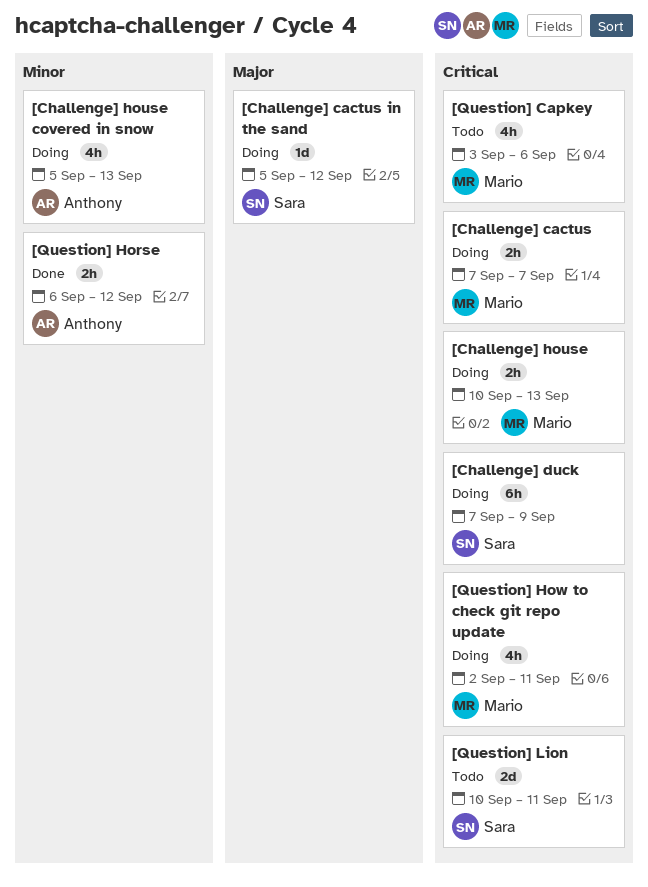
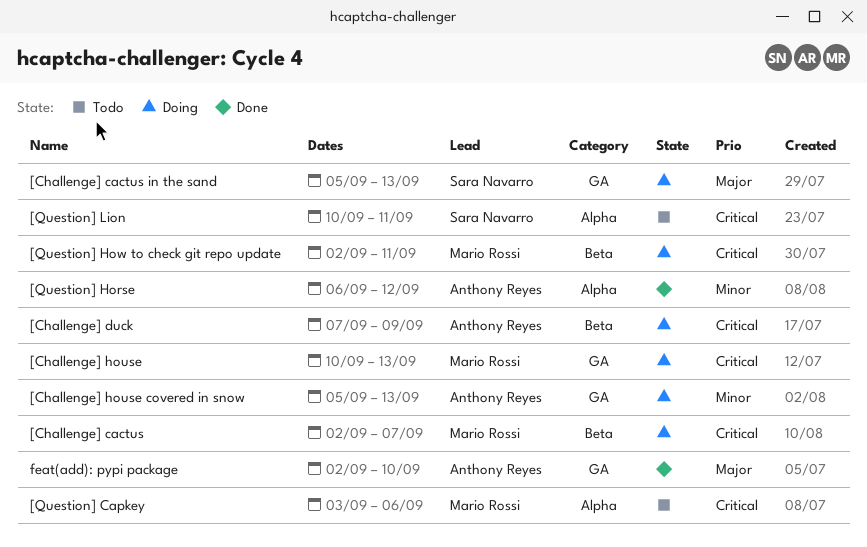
[Challenge] cactus, start: Sep 7 -> Sep 2
[Challenge] cactus in the sand, due: Sep 12 -> Sep 13
[Challenge] duck, owner: Sara Navarro -> Anthony Reyes
feat(add): pypi package: none -> present

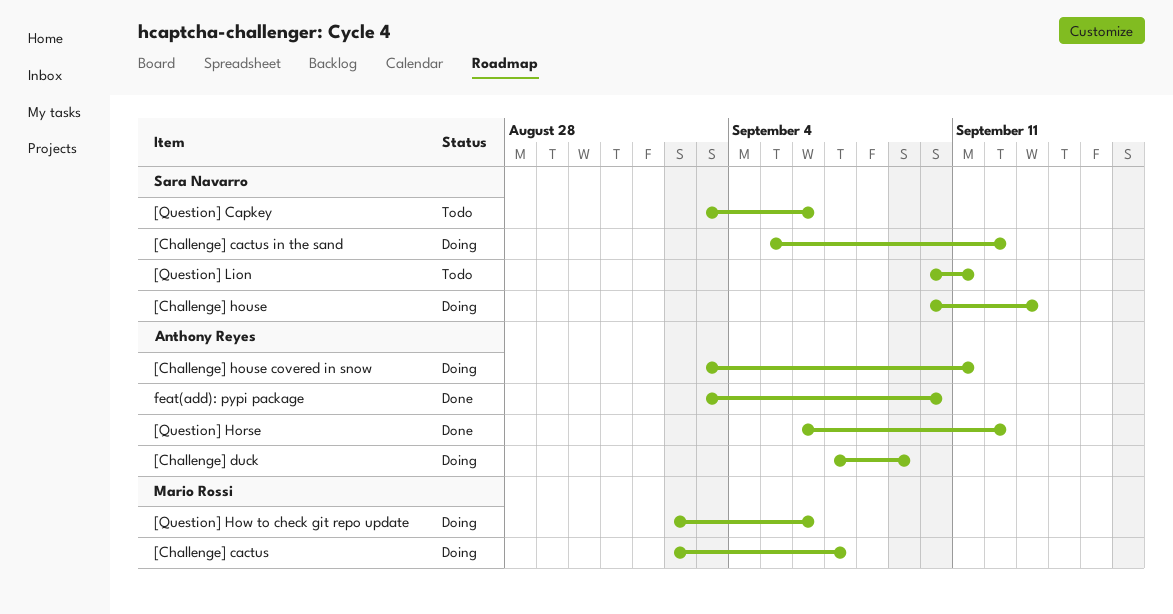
[Challenge] cactus in the sand, due: Sep 13 -> Sep 12
[Challenge] house, owner: Mario Rossi -> Sara Navarro
[Challenge] house covered in snow, start: Sep 5 -> Sep 3
[Challenge] house covered in snow, due: Sep 13 -> Sep 11
[Question] Capkey, owner: Mario Rossi -> Sara Navarro
[Question] How to check git repo update, due: Sep 11 -> Sep 6
feat(add): pypi package, start: Sep 2 -> Sep 3

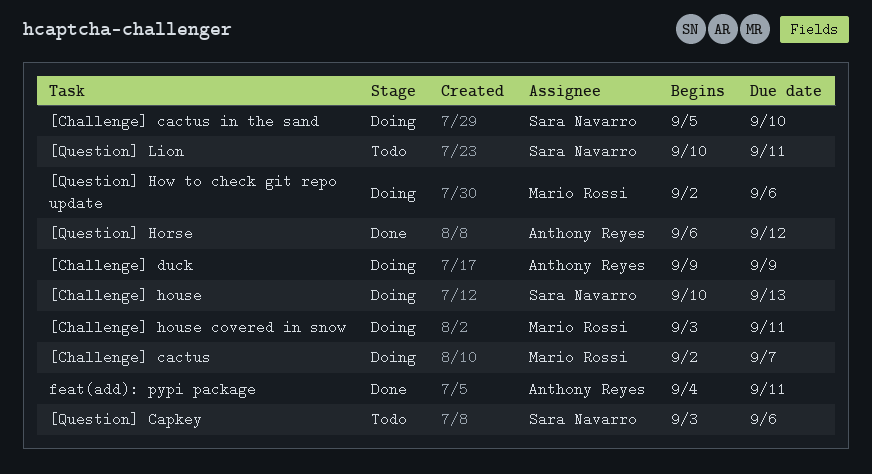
[Challenge] cactus in the sand, due: Sep 12 -> Sep 10
[Challenge] duck, start: Sep 7 -> Sep 9
[Challenge] house covered in snow, owner: Anthony Reyes -> Mario Rossi
feat(add): pypi package, start: Sep 3 -> Sep 4
feat(add): pypi package, due: Sep 10 -> Sep 11

